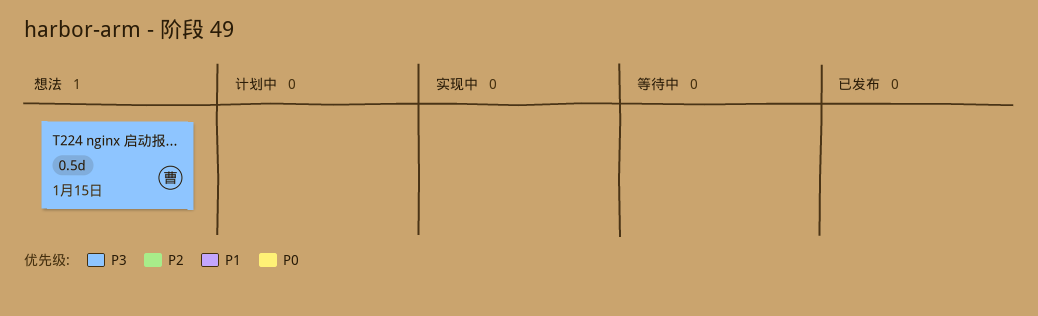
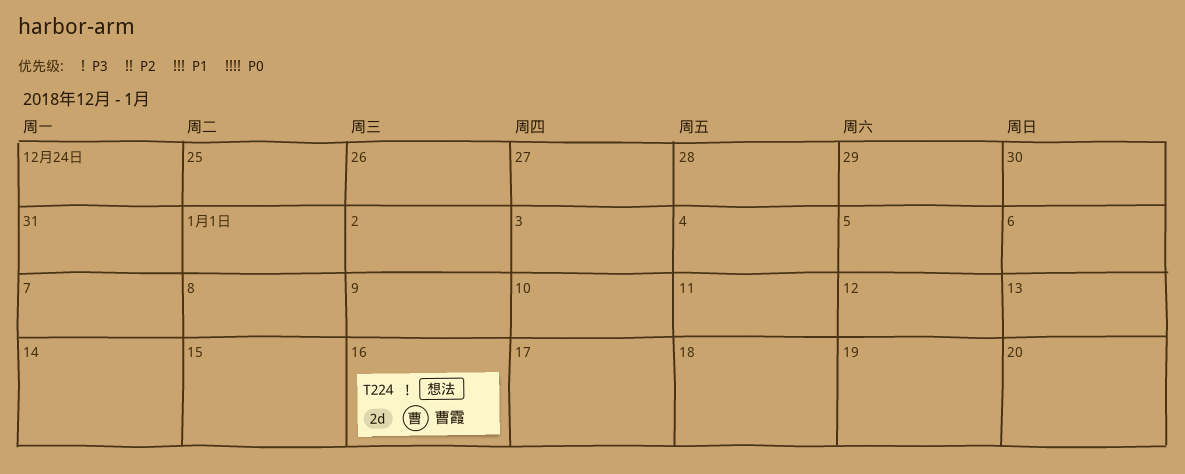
T224, estimate: 0.5d -> 2d
T224, due: Jan 15 -> Jan 16

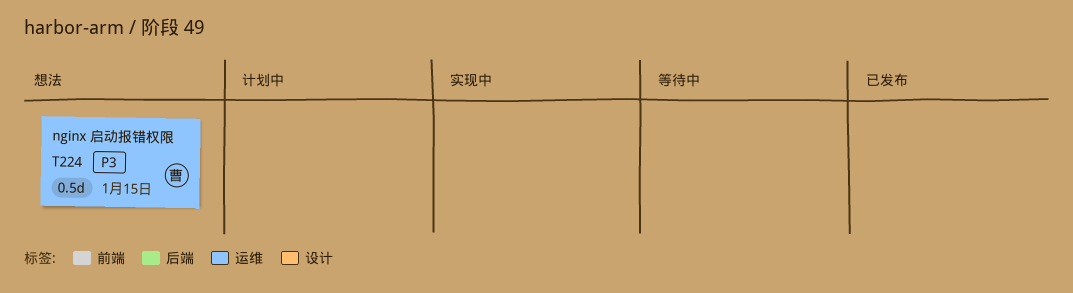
T224, estimate: 2d -> 0.5d
T224, due: Jan 16 -> Jan 15

